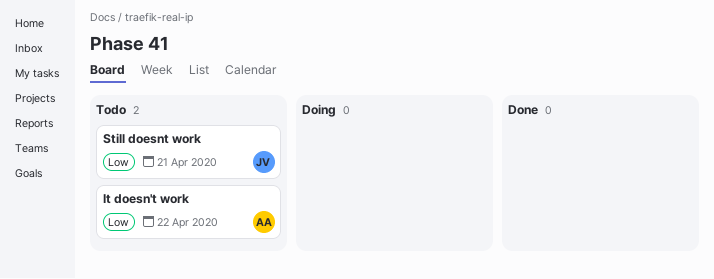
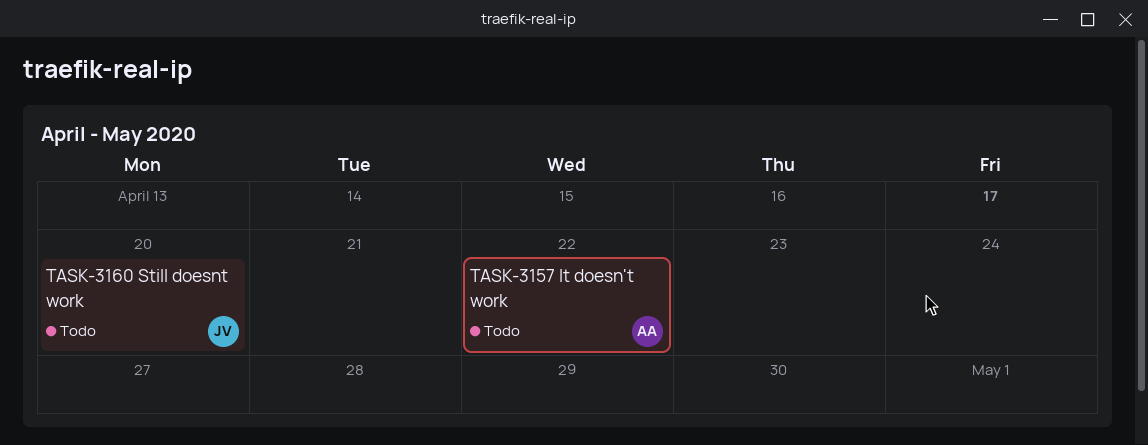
Still doesnt work, due: Apr 21 -> Apr 20

